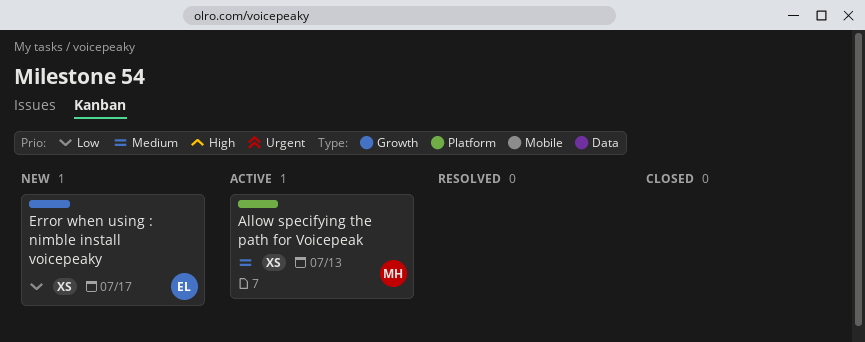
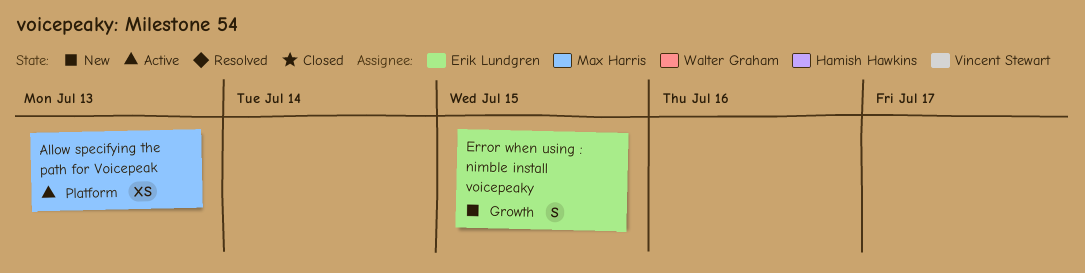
Error when using : nimble install voicepeaky, estimate: XS -> S
Error when using : nimble install voicepeaky, due: Jul 17 -> Jul 15

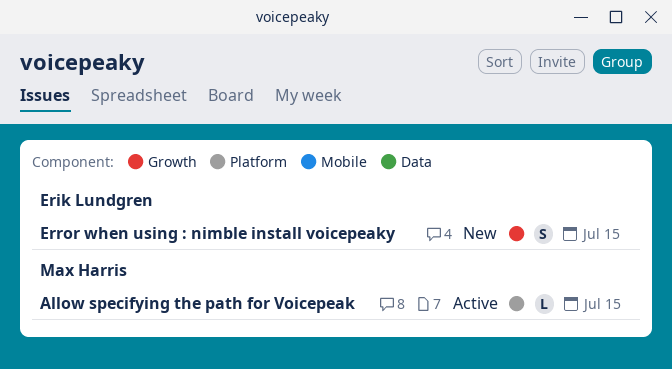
Allow specifying the path for Voicepeak, estimate: XS -> L
Allow specifying the path for Voicepeak, due: Jul 13 -> Jul 15

